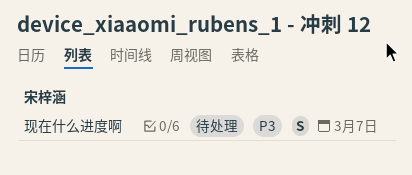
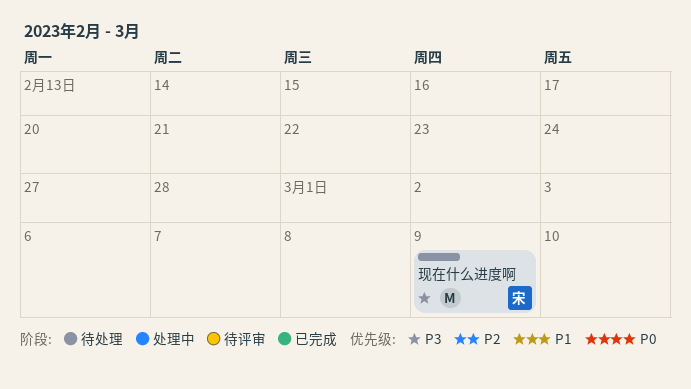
现在什么进度啊, estimate: S -> M
现在什么进度啊, due: Mar 7 -> Mar 9

